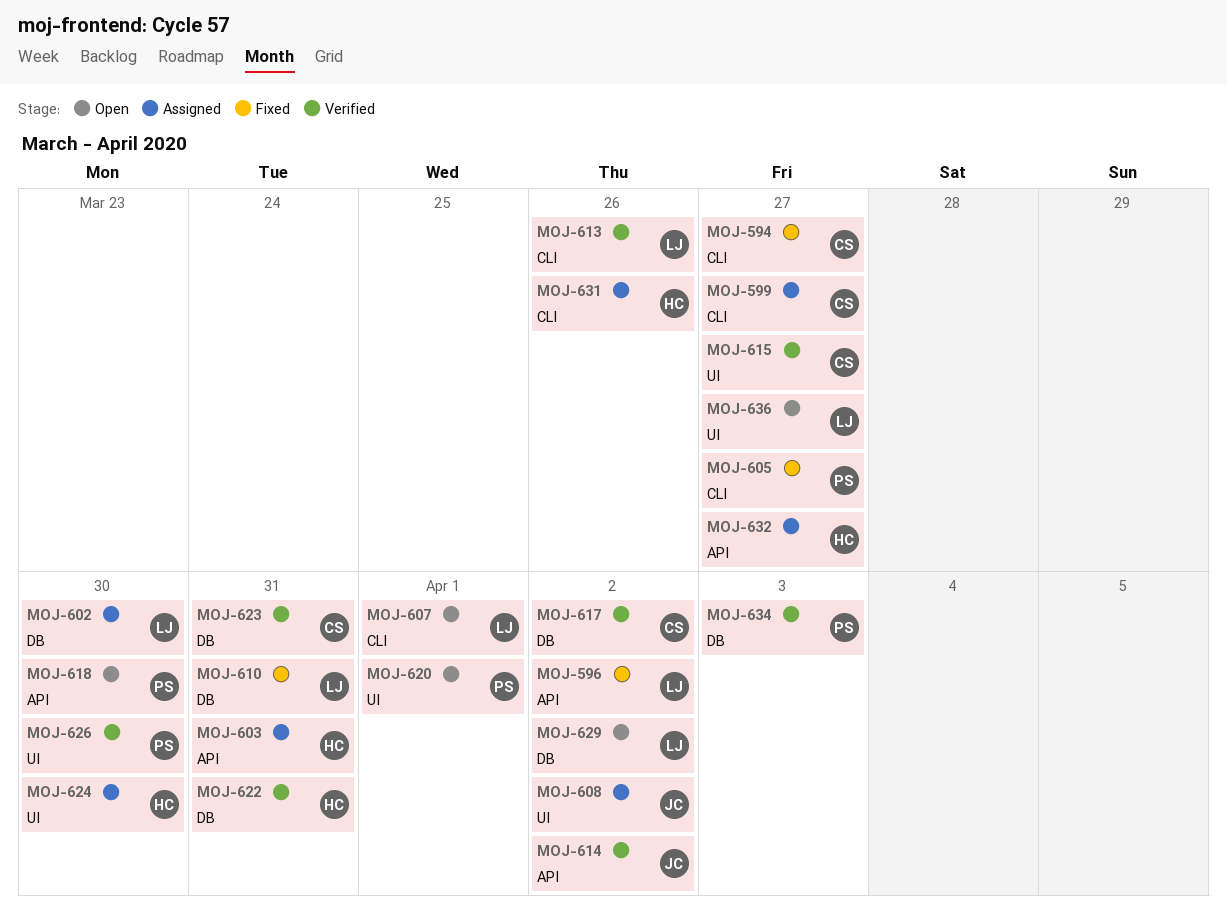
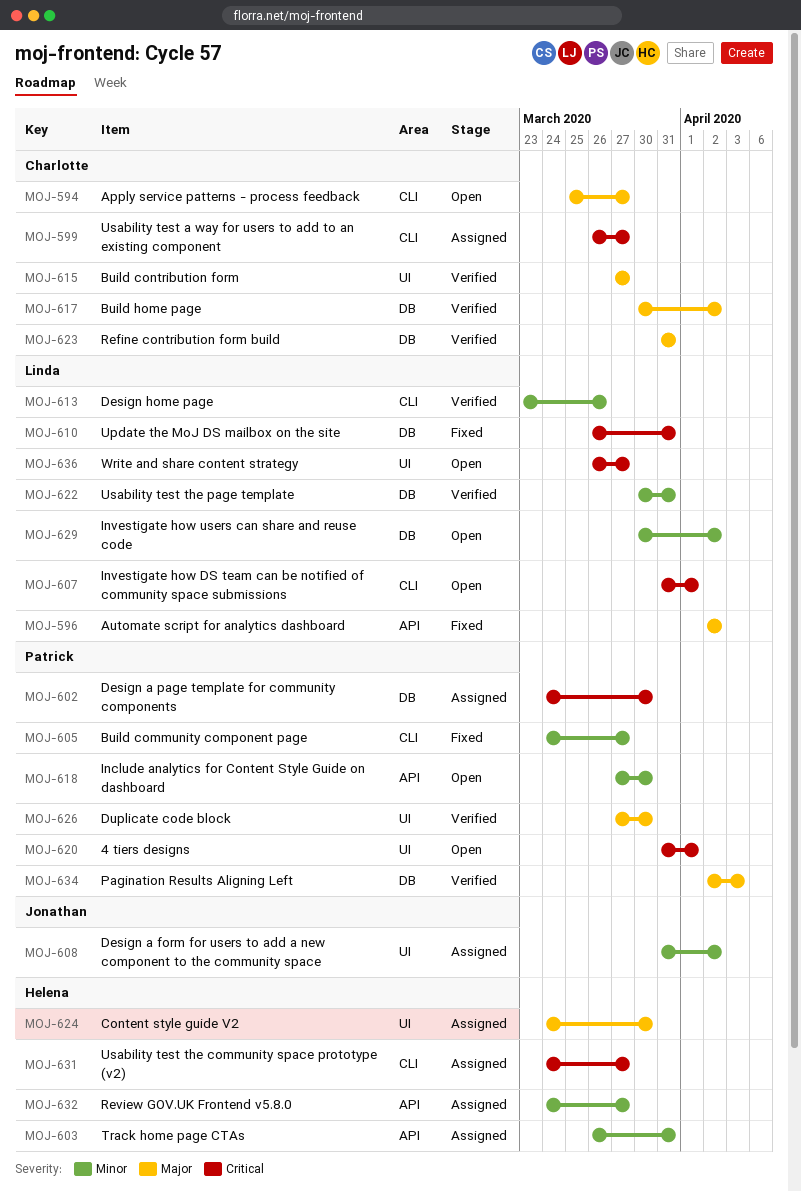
MOJ-594, status: Fixed -> Open
MOJ-602, owner: Linda -> Patrick
MOJ-614: present -> none
MOJ-622, owner: Helena -> Linda
MOJ-631, due: Mar 26 -> Mar 27

